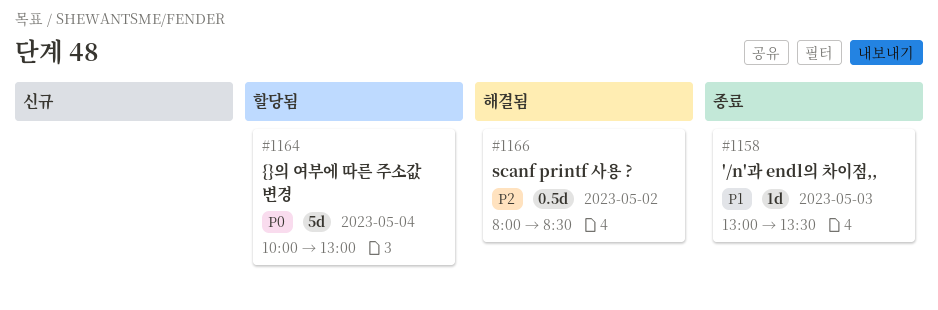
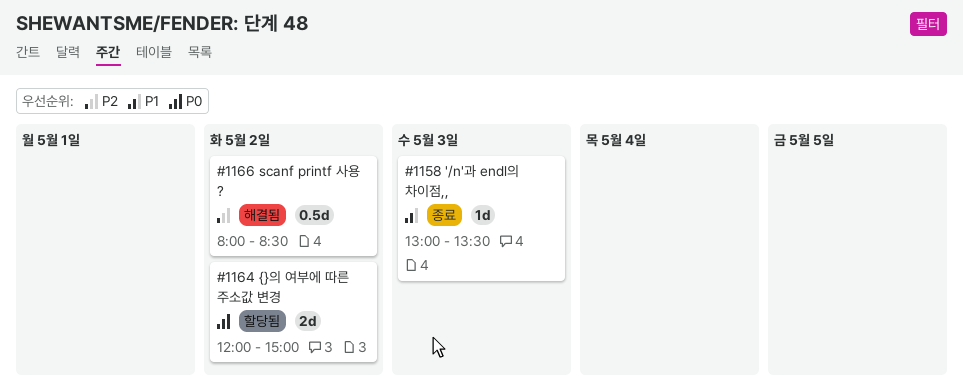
#1164, estimate: 5d -> 2d
#1164, day: May 4 -> May 2
#1164, begins: 10:00 -> 12:00
#1164, ends: 13:00 -> 15:00

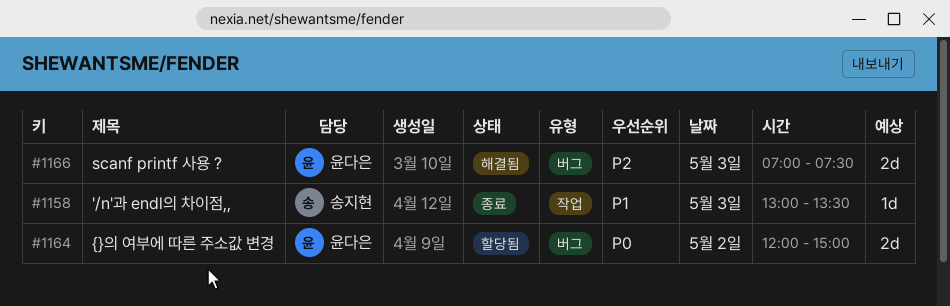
#1166, estimate: 0.5d -> 2d
#1166, day: May 2 -> May 3
#1166, begins: 08:00 -> 07:00
#1166, ends: 08:30 -> 07:30

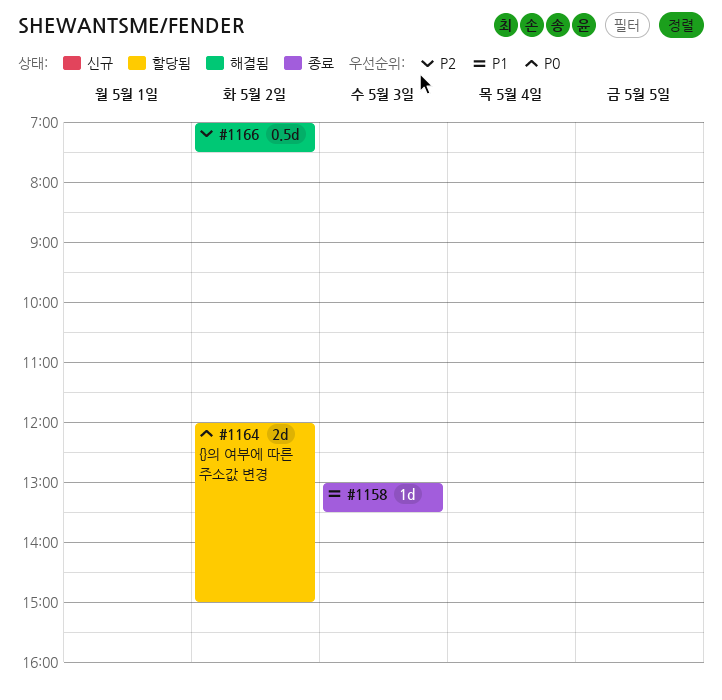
#1166, estimate: 2d -> 0.5d
#1166, day: May 3 -> May 2

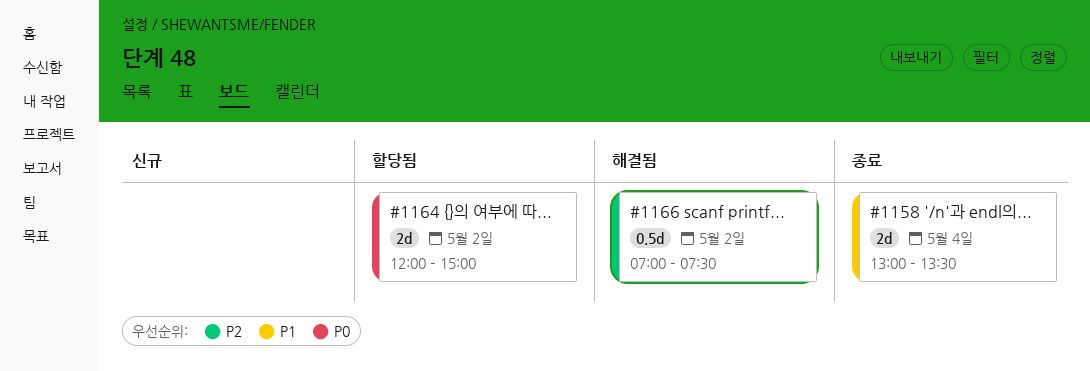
#1158, estimate: 1d -> 2d
#1158, day: May 3 -> May 4

